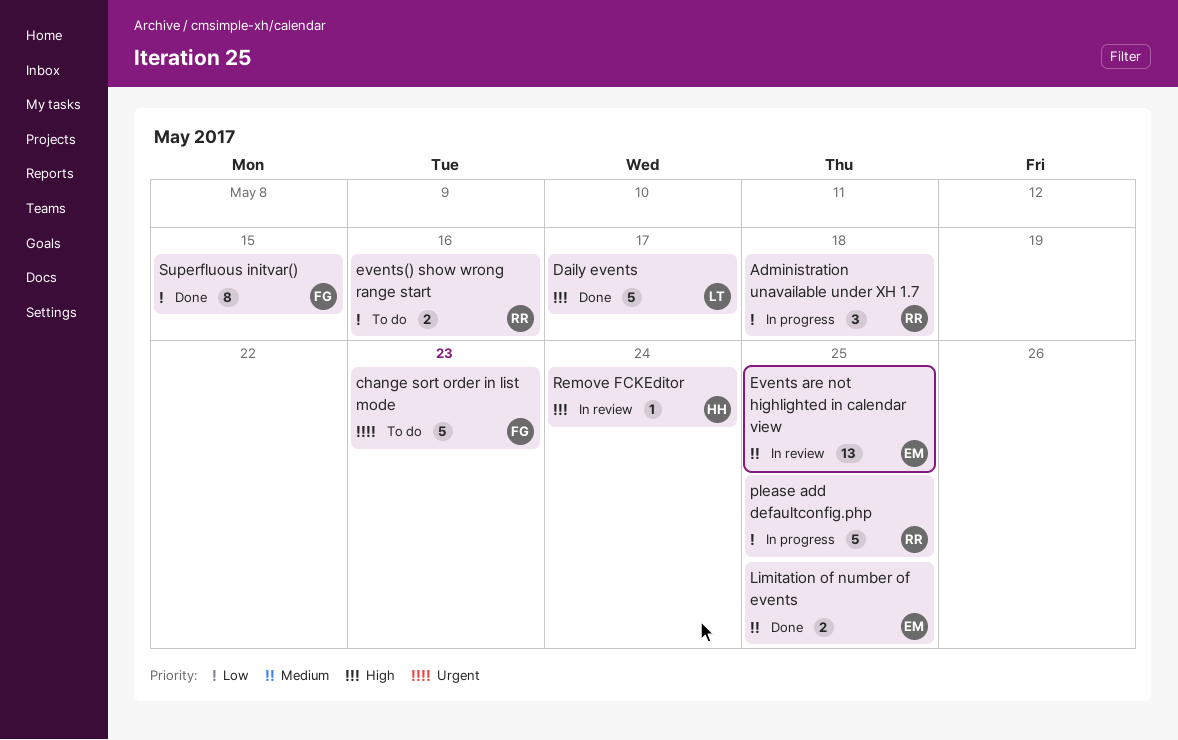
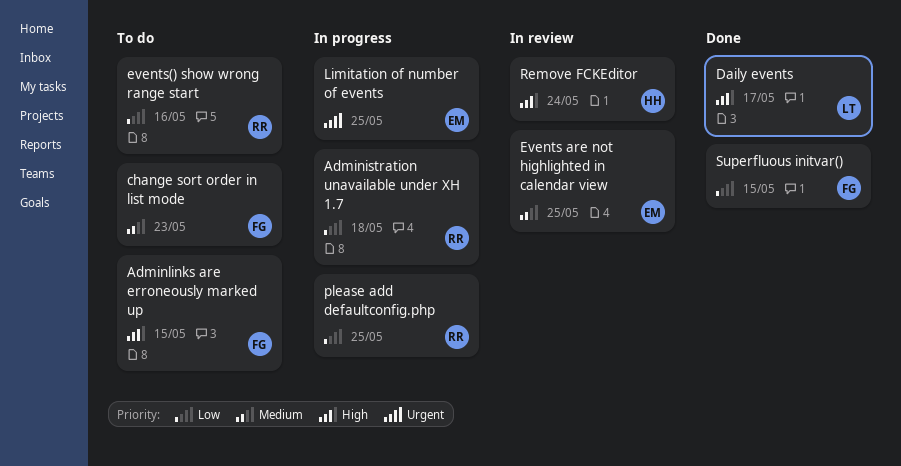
Adminlinks are erroneously marked up: none -> present
change sort order in list mode, priority: Urgent -> Medium
Limitation of number of events, status: Done -> In progress
Limitation of number of events, priority: Medium -> Urgent

